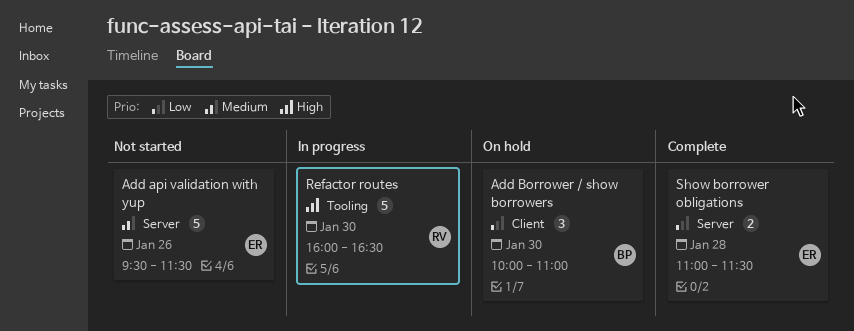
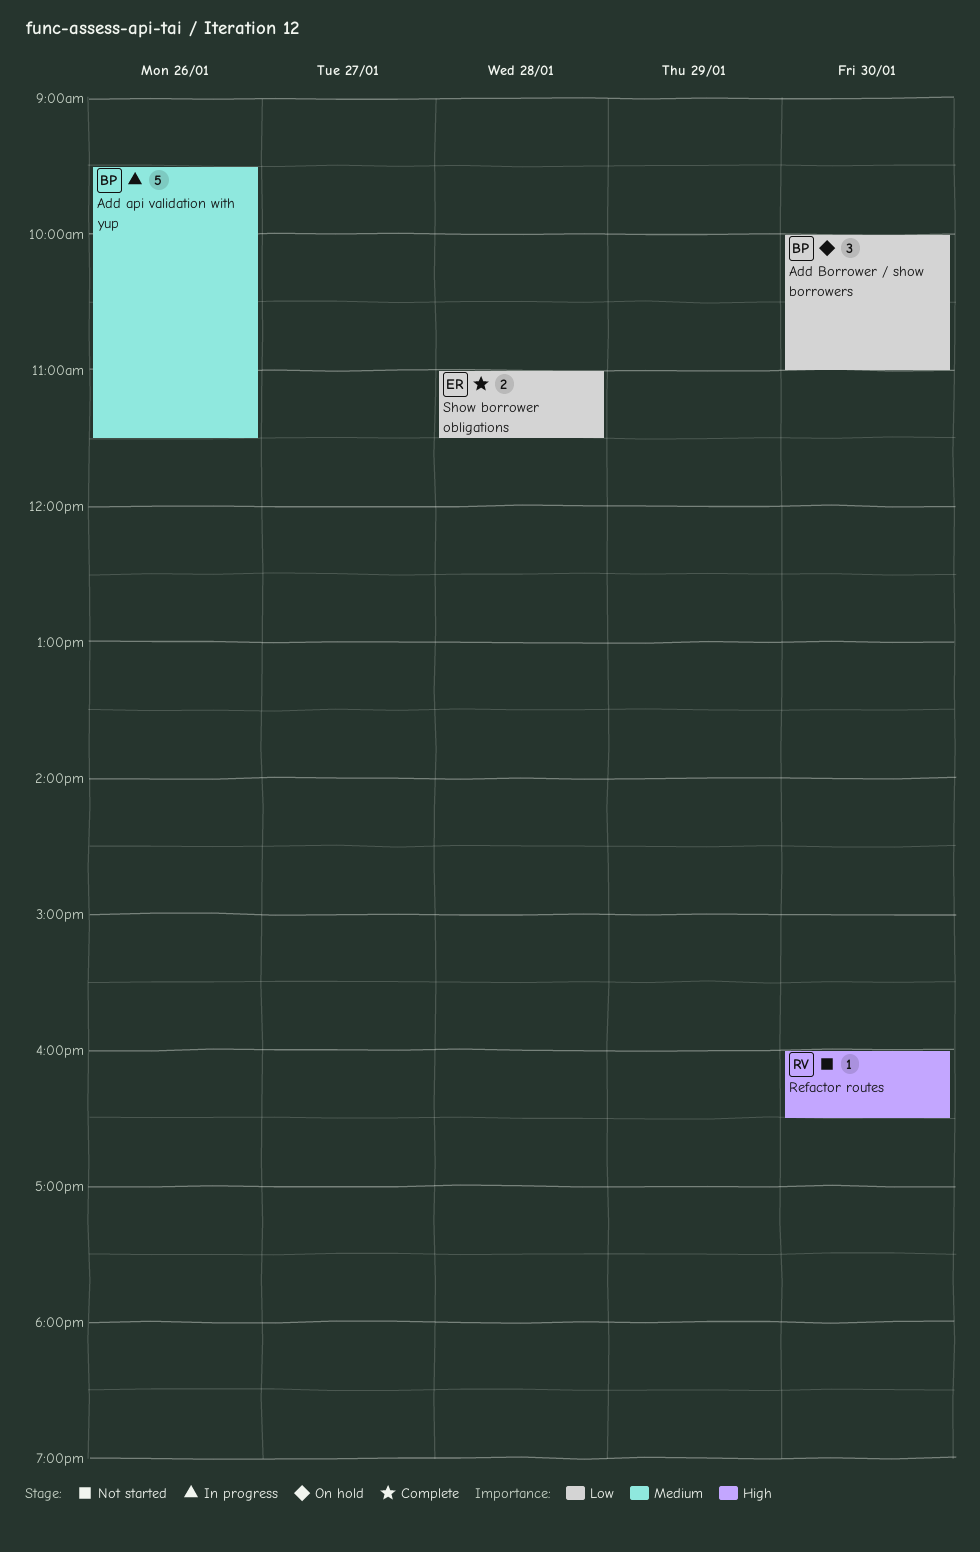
Add api validation with yup, status: Not started -> In progress
Add api validation with yup, owner: ER -> BP
Refactor routes, status: In progress -> Not started
Refactor routes, estimate: 5 -> 1

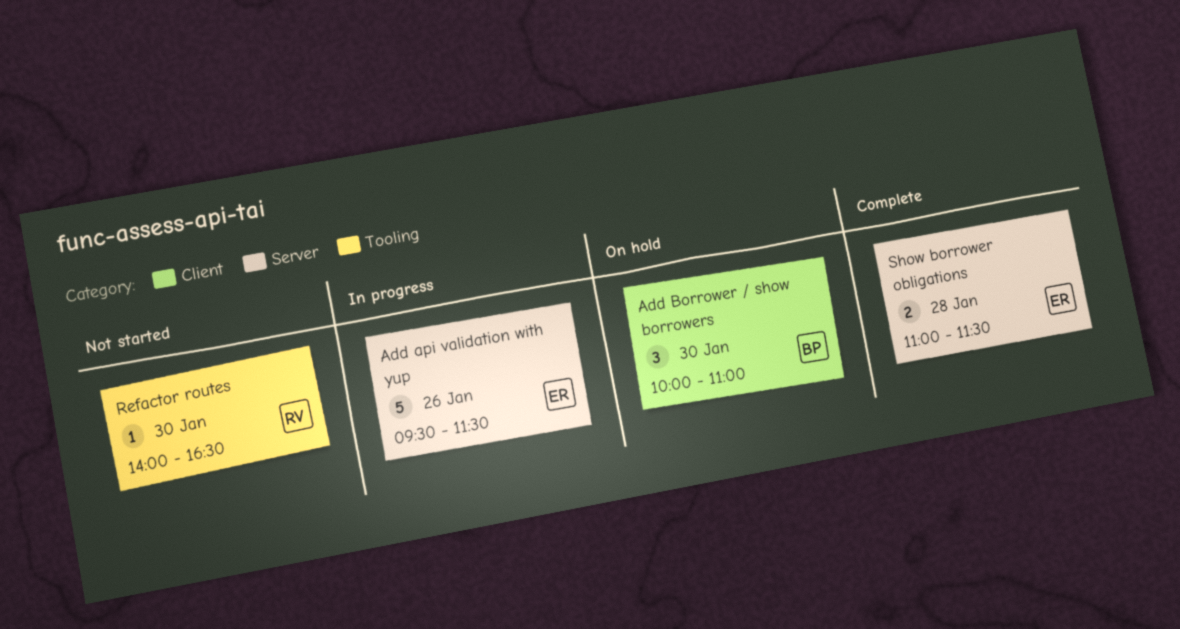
Add api validation with yup, owner: BP -> ER
Refactor routes, begins: 16:00 -> 14:00

